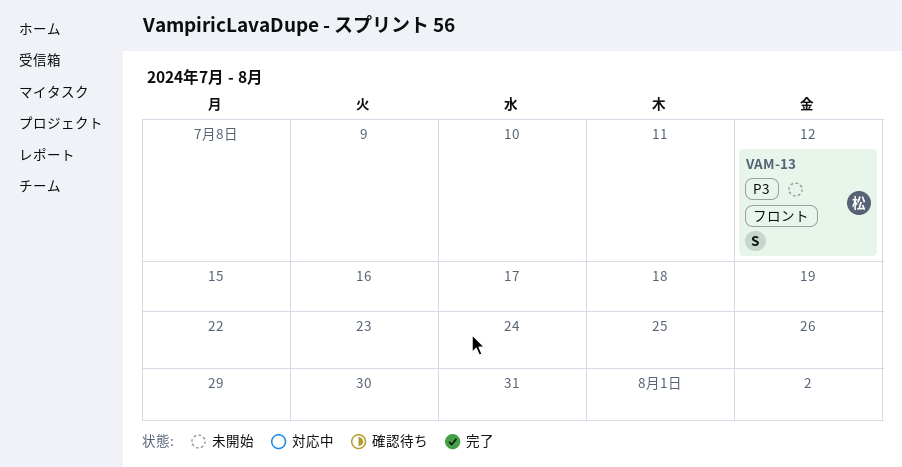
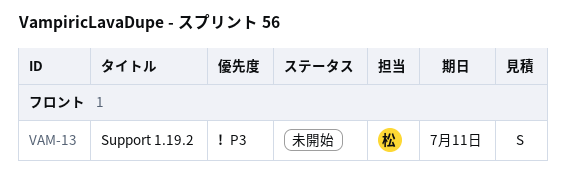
VAM-13, due: Jul 12 -> Jul 11

